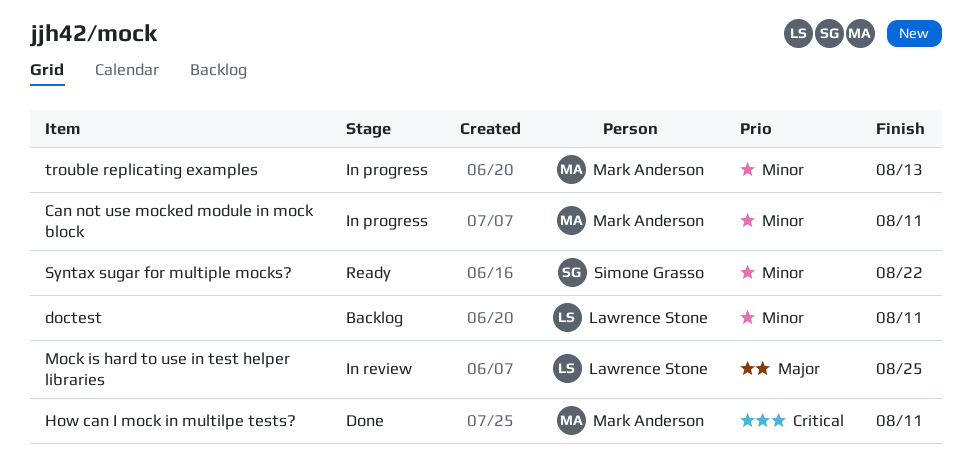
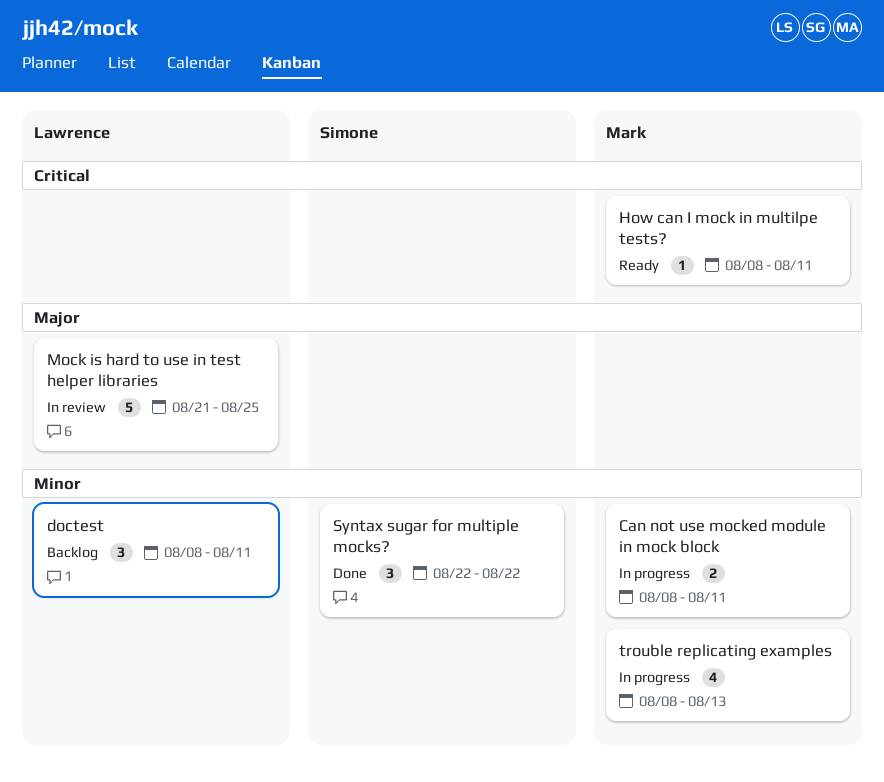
How can I mock in multilpe tests?, status: Done -> Ready
Syntax sugar for multiple mocks?, status: Ready -> Done

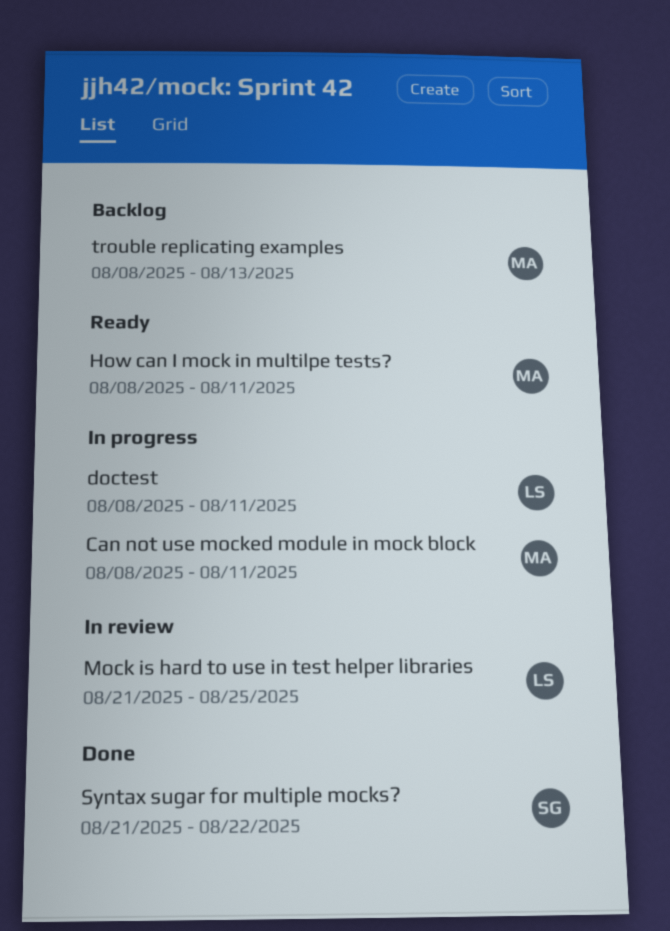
doctest, status: Backlog -> In progress
Syntax sugar for multiple mocks?, start: Aug 22 -> Aug 21
trouble replicating examples, status: In progress -> Backlog

